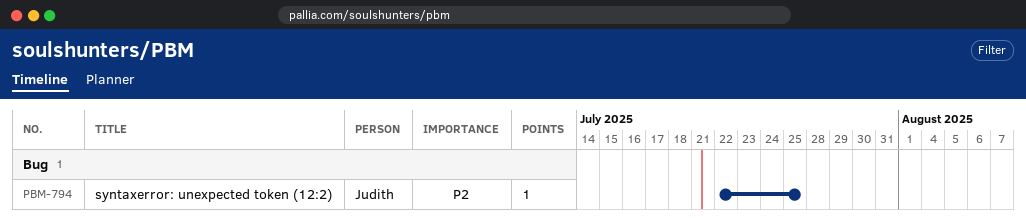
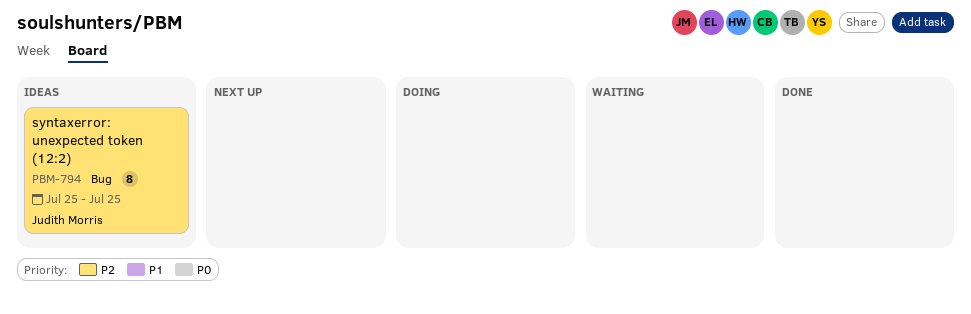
PBM-794, estimate: 1 -> 8
PBM-794, start: Jul 22 -> Jul 25

